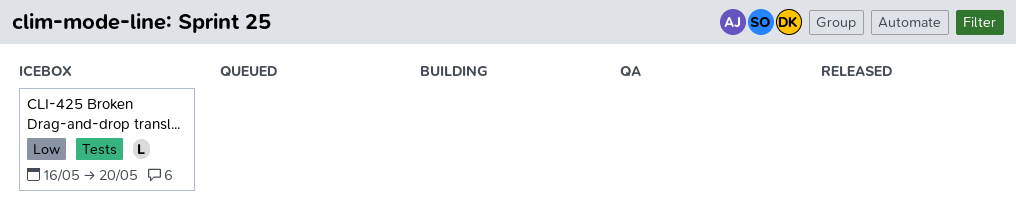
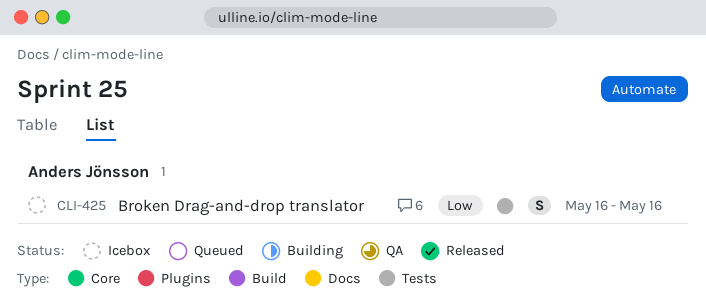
CLI-425, estimate: L -> S
CLI-425, due: May 20 -> May 16

